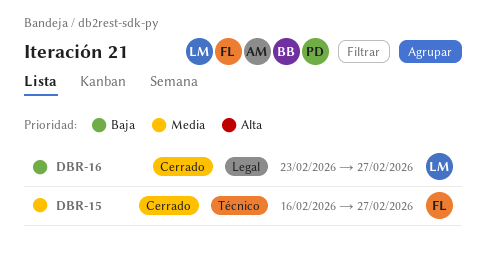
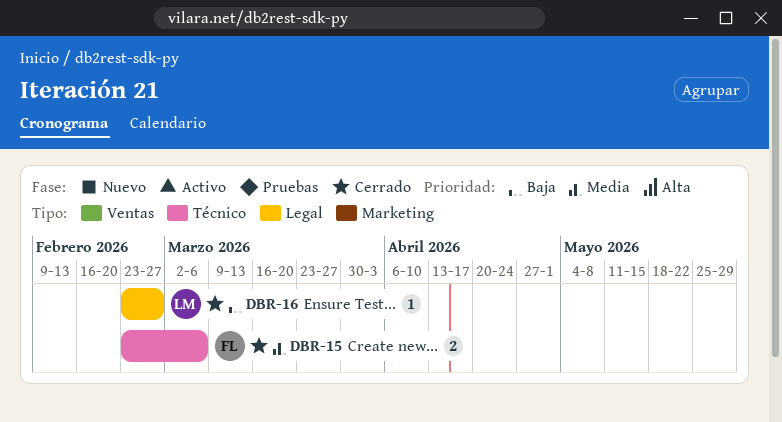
DBR-15, start: Feb 16 -> Feb 23
DBR-15, due: Feb 27 -> Mar 6

